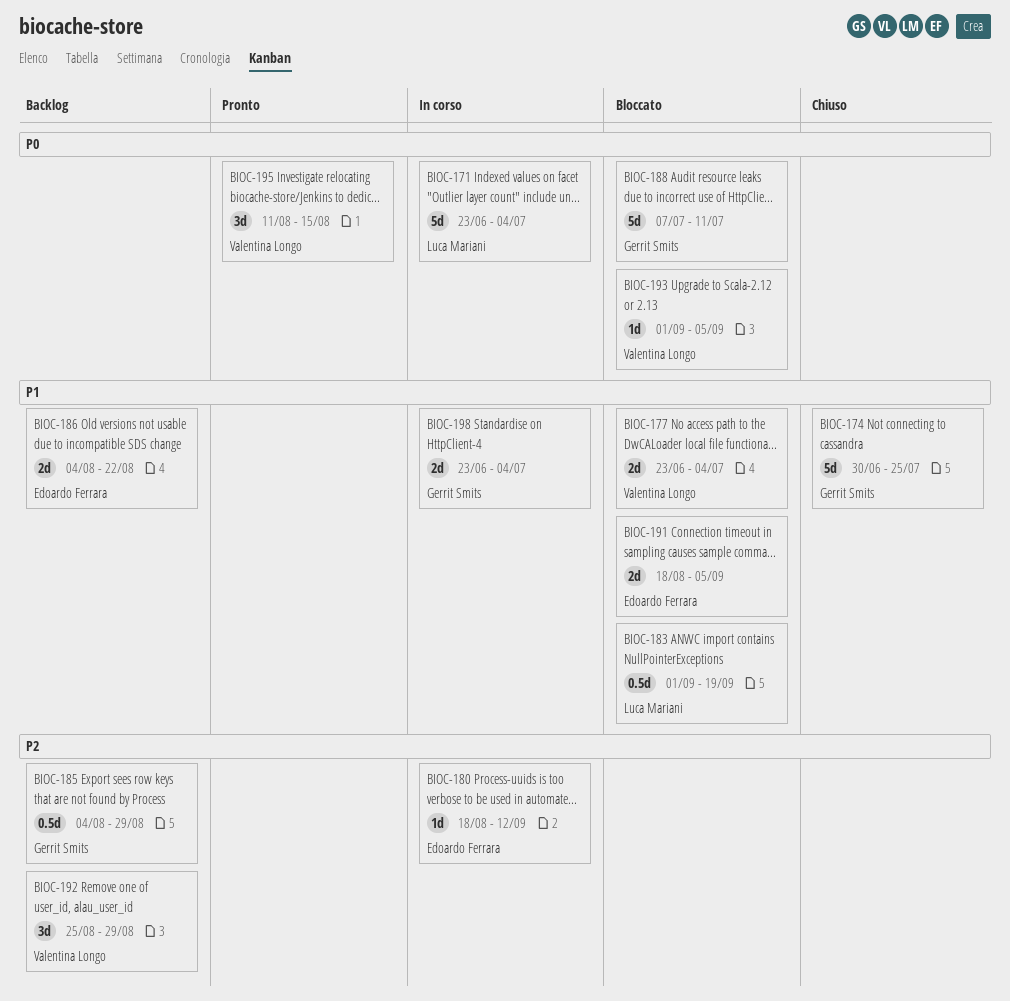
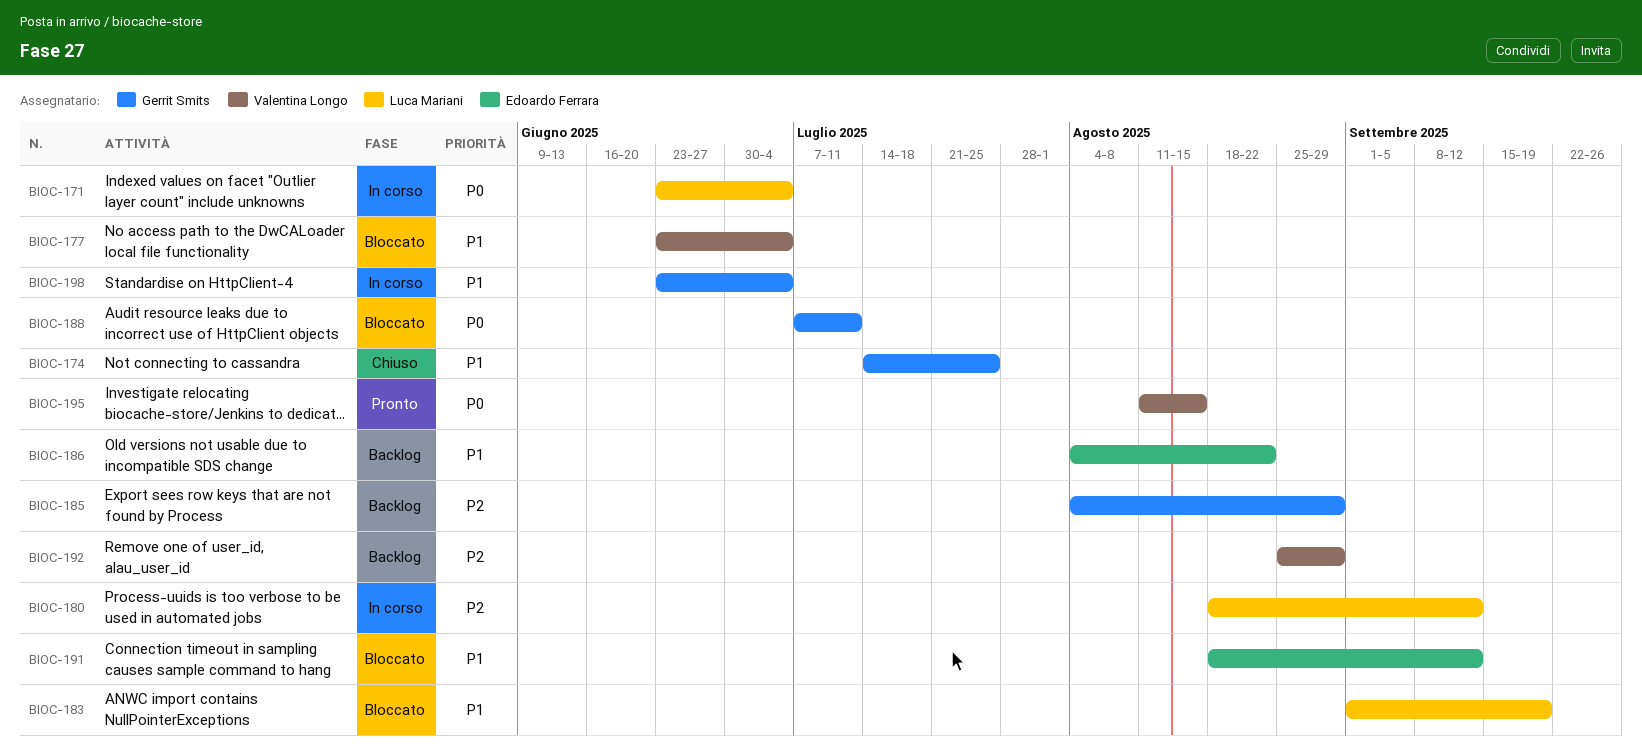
BIOC-174, start: Jun 30 -> Jul 14
BIOC-180, owner: Edoardo Ferrara -> Luca Mariani
BIOC-191, due: Sep 5 -> Sep 12
BIOC-193: present -> none

